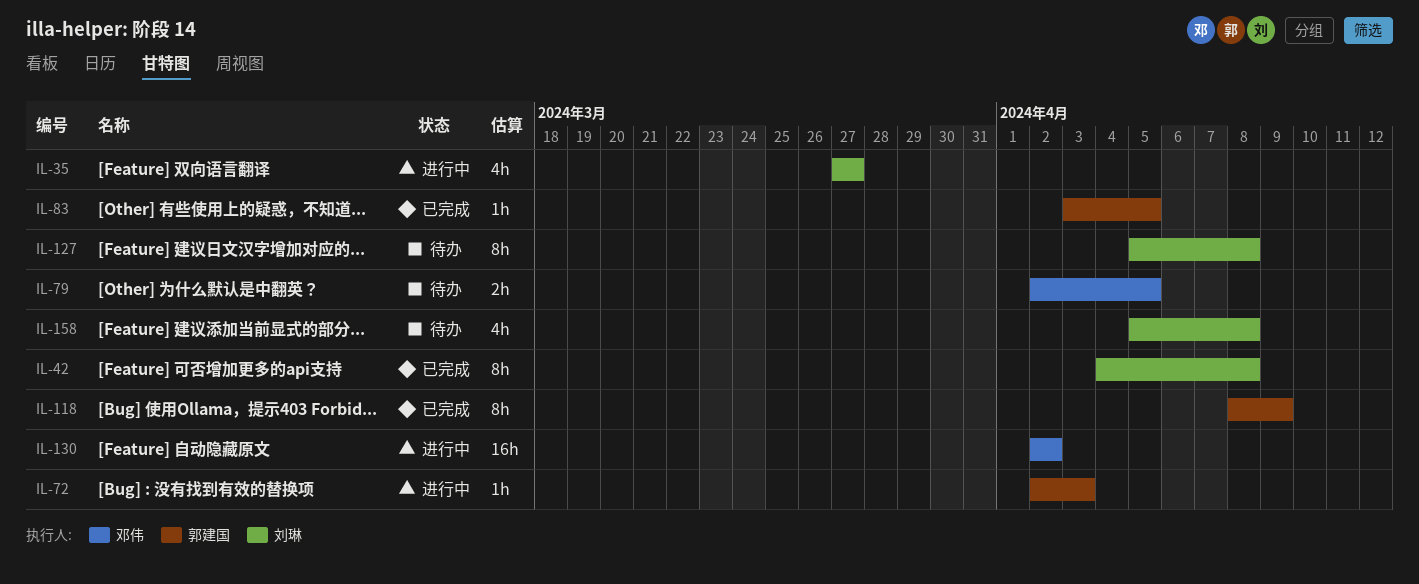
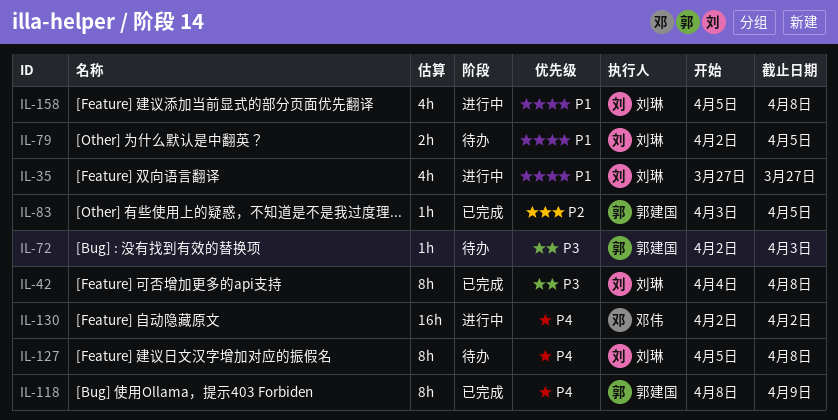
IL-72, status: 进行中 -> 待办
IL-79, owner: 邓伟 -> 刘琳
IL-158, status: 待办 -> 进行中

